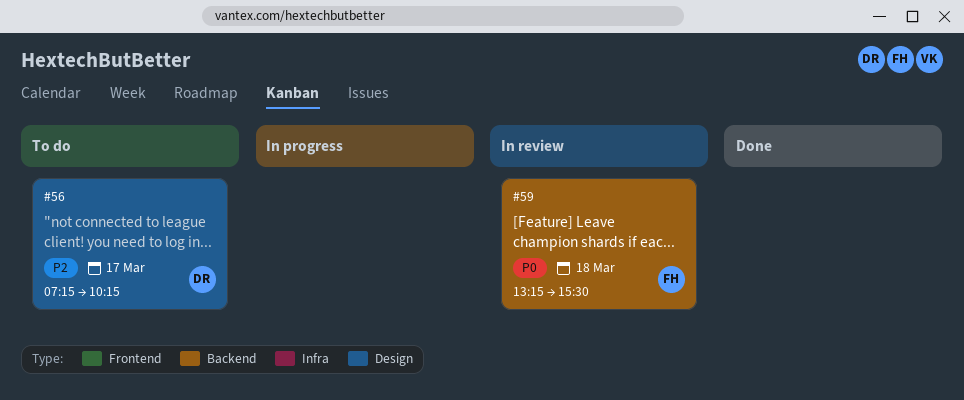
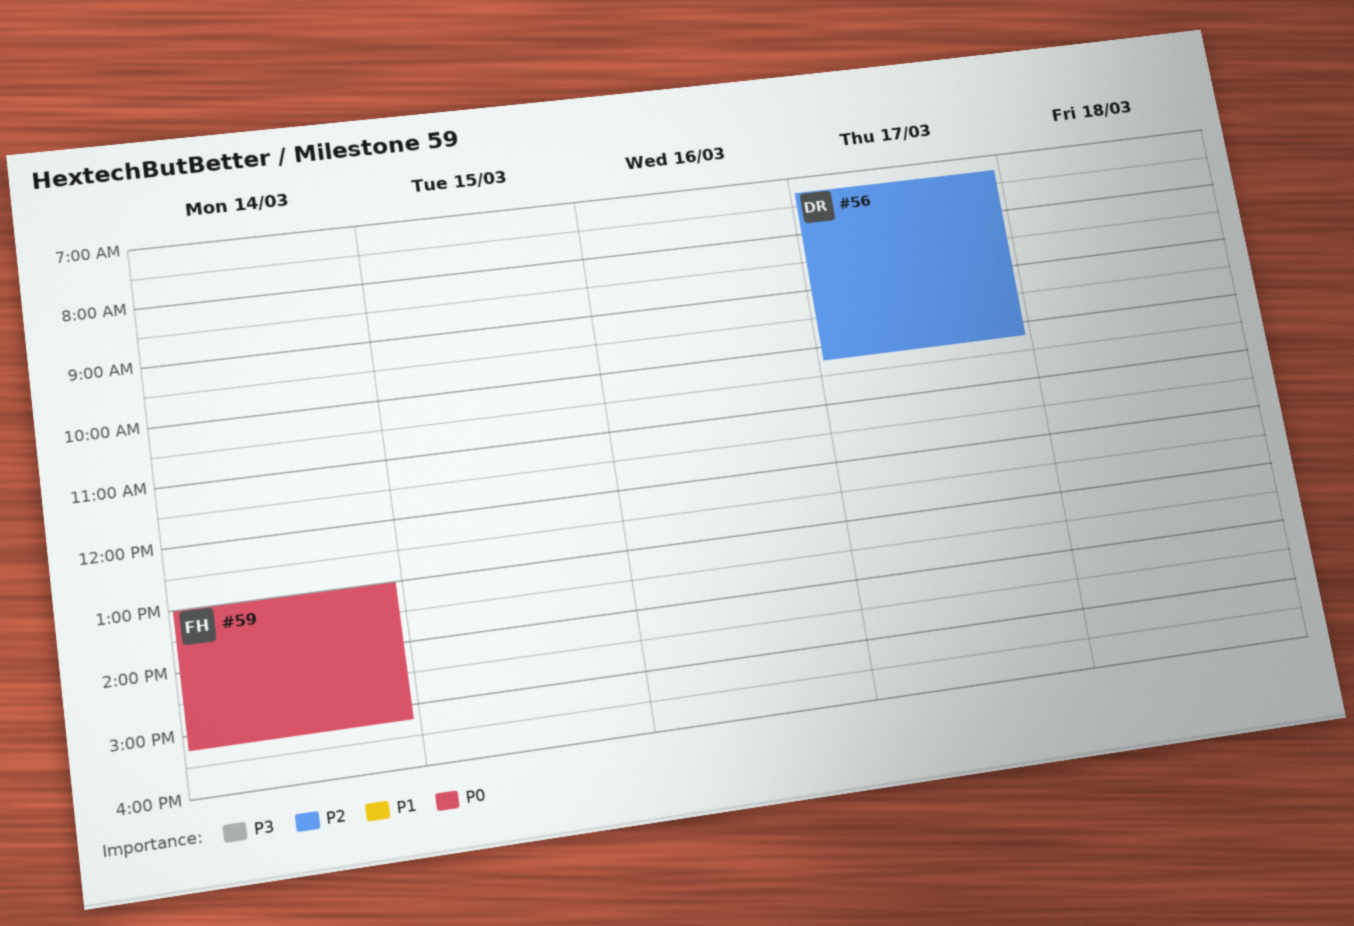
#59, day: Mar 18 -> Mar 14
#59, begins: 13:15 -> 13:00
#59, ends: 15:30 -> 15:15

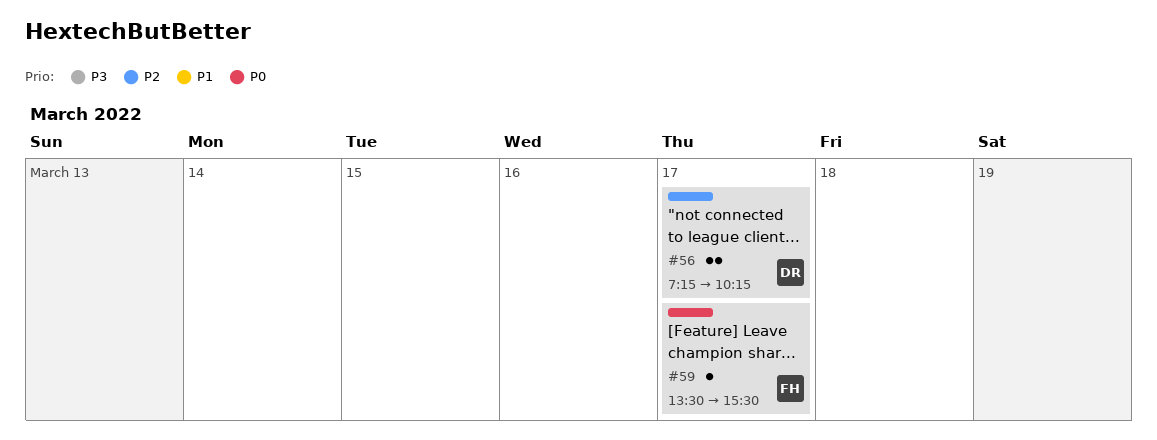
#59, day: Mar 14 -> Mar 17
#59, begins: 13:00 -> 13:30
#59, ends: 15:15 -> 15:30

